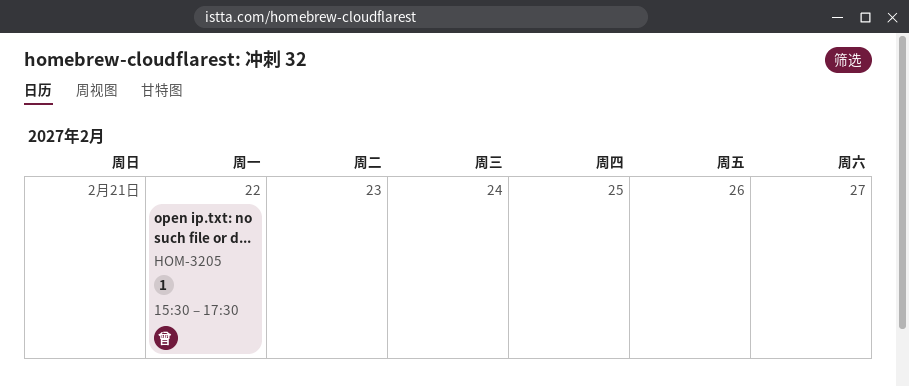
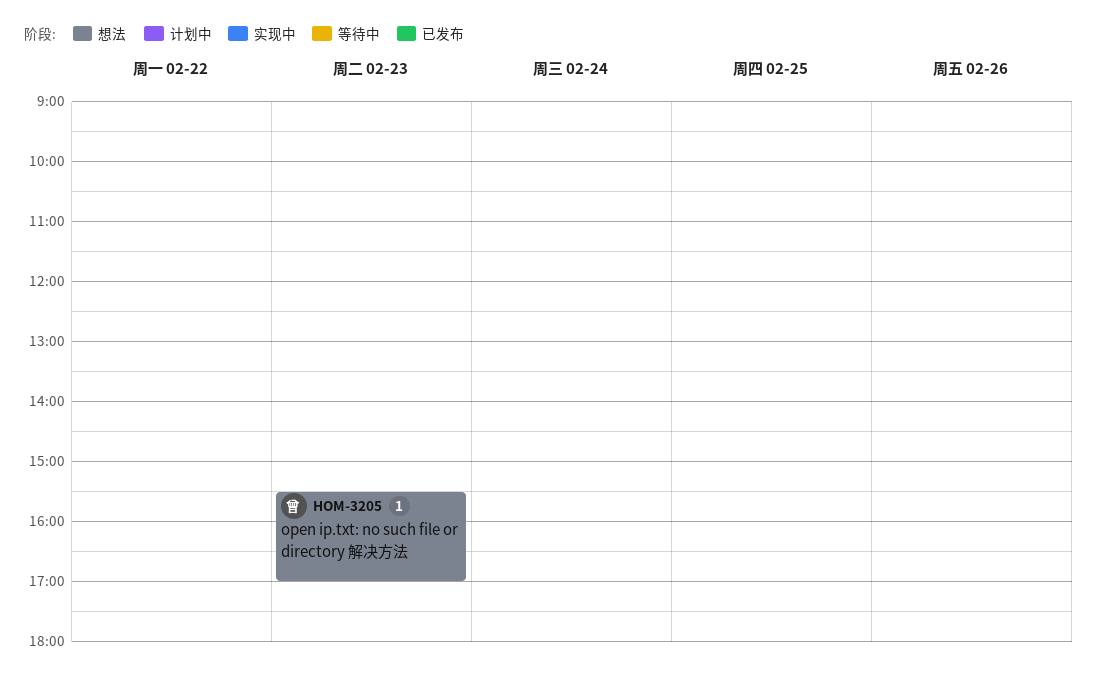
HOM-3205, day: Feb 22 -> Feb 23
HOM-3205, ends: 17:30 -> 17:00

